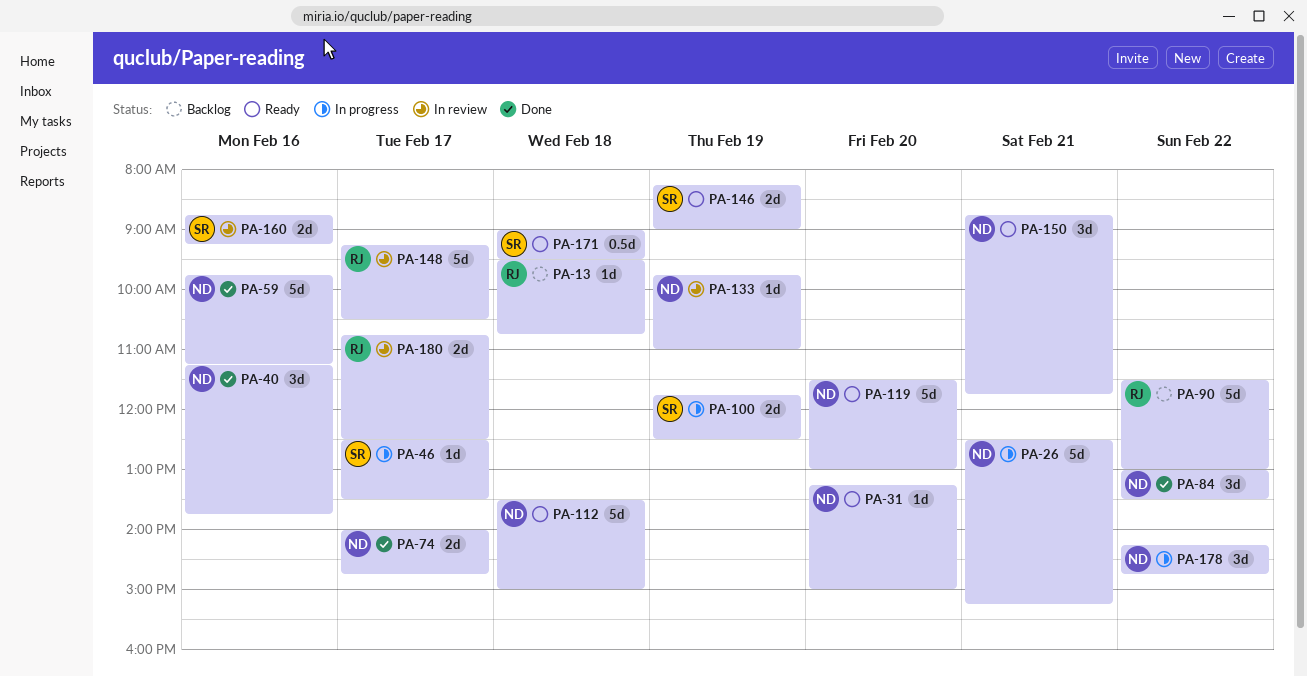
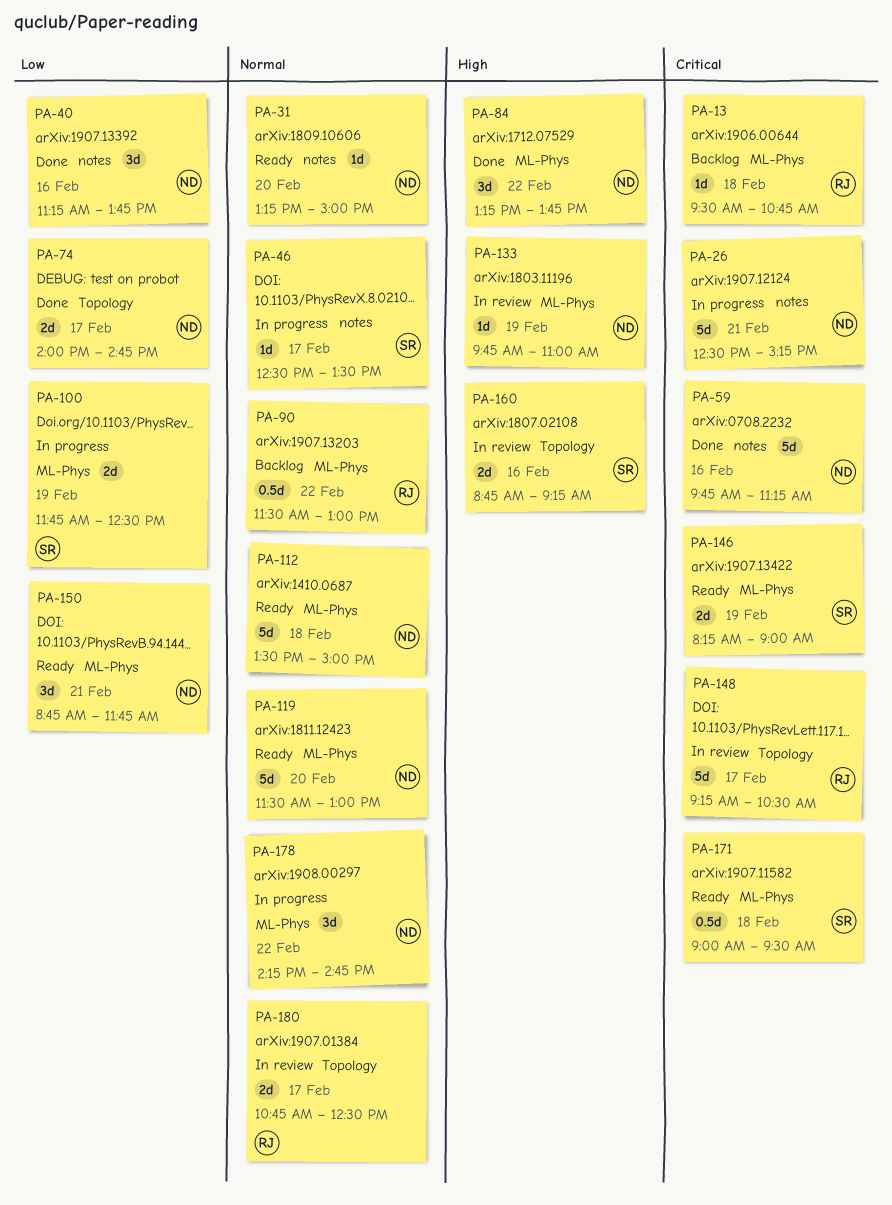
PA-84, begins: 13:00 -> 13:15
PA-84, ends: 13:30 -> 13:45
PA-90, estimate: 5d -> 0.5d

